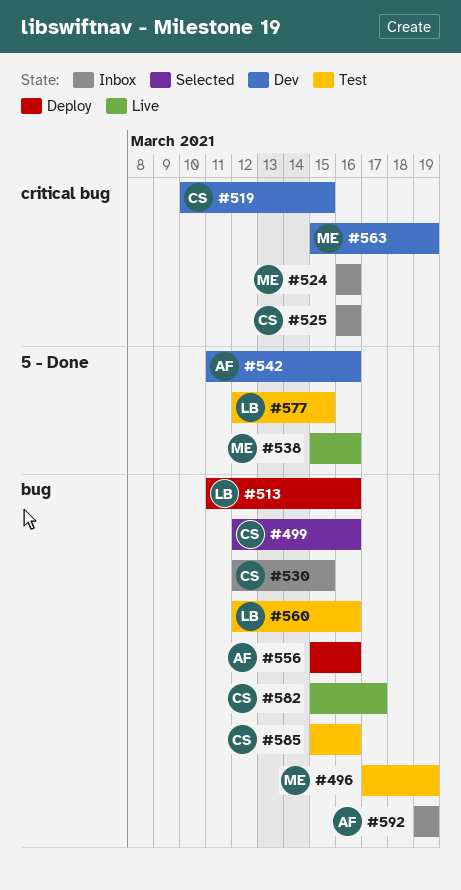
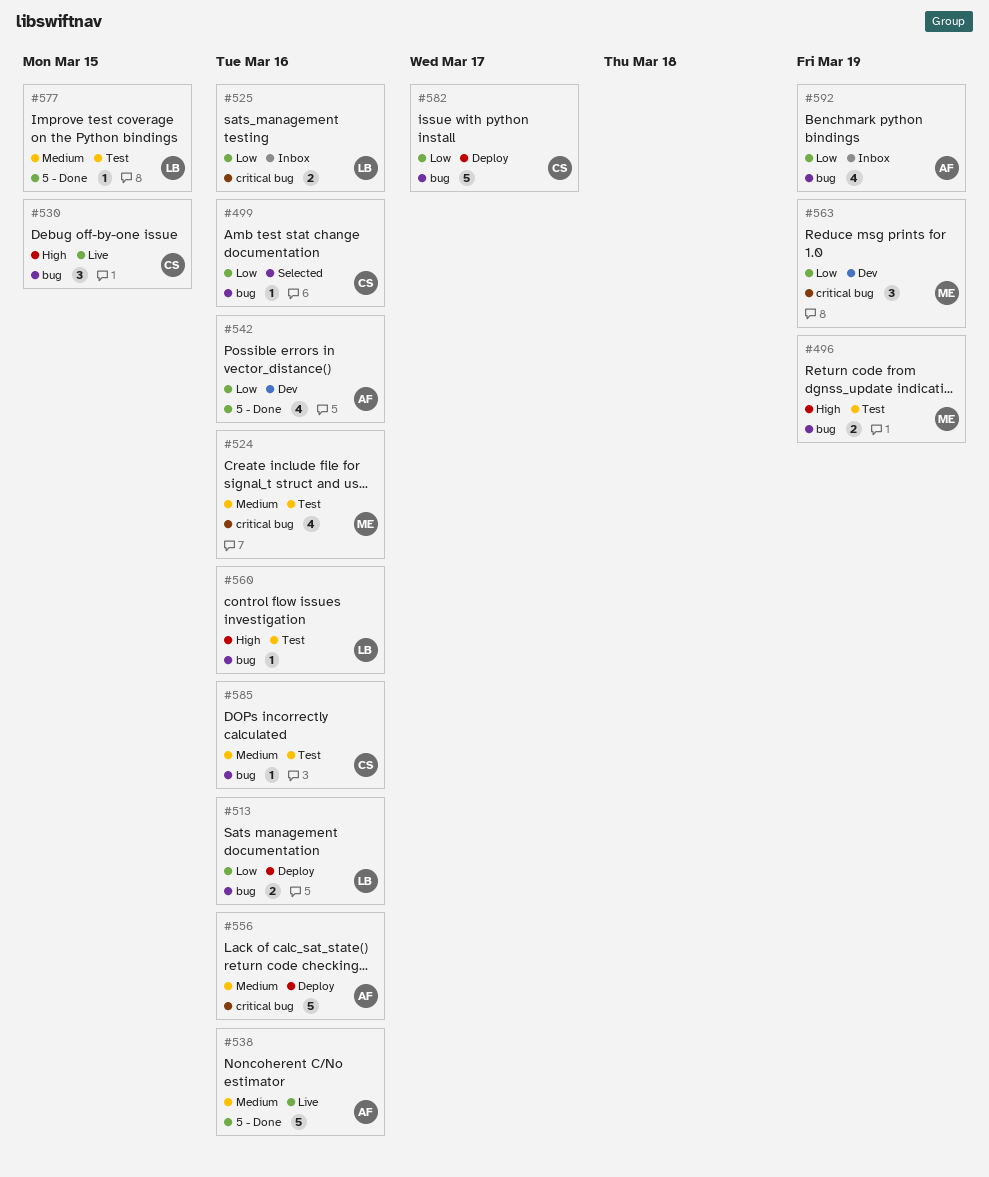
#519: present -> none
#524, status: Inbox -> Test
#525, owner: CS -> LB
#530, status: Inbox -> Live
#538, owner: ME -> AF
#556, label: bug -> critical bug
#582, status: Live -> Deploy

